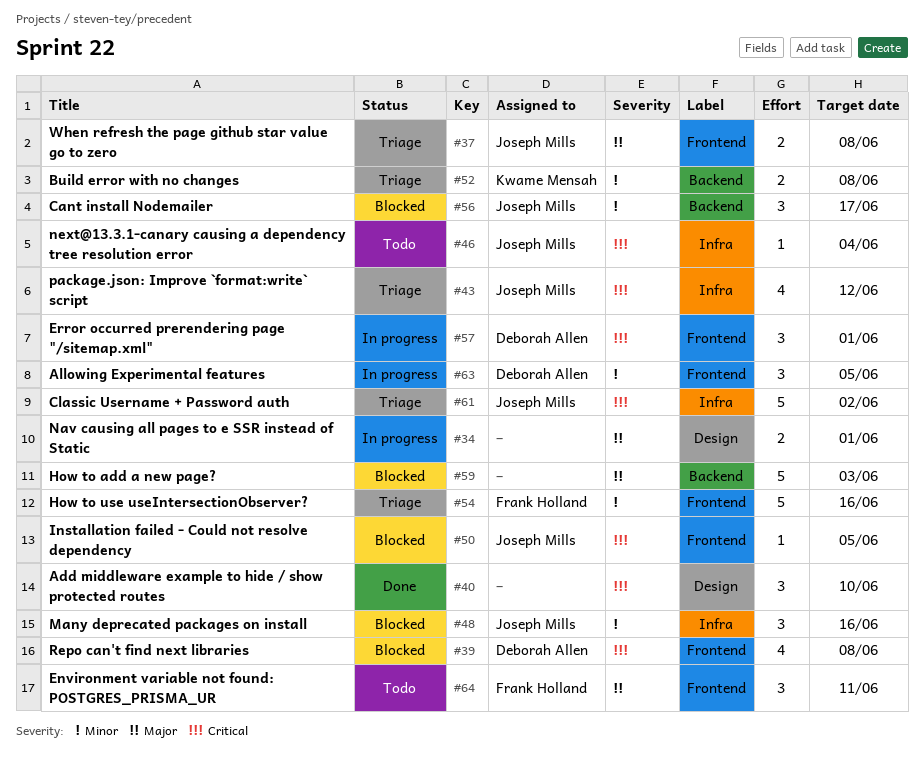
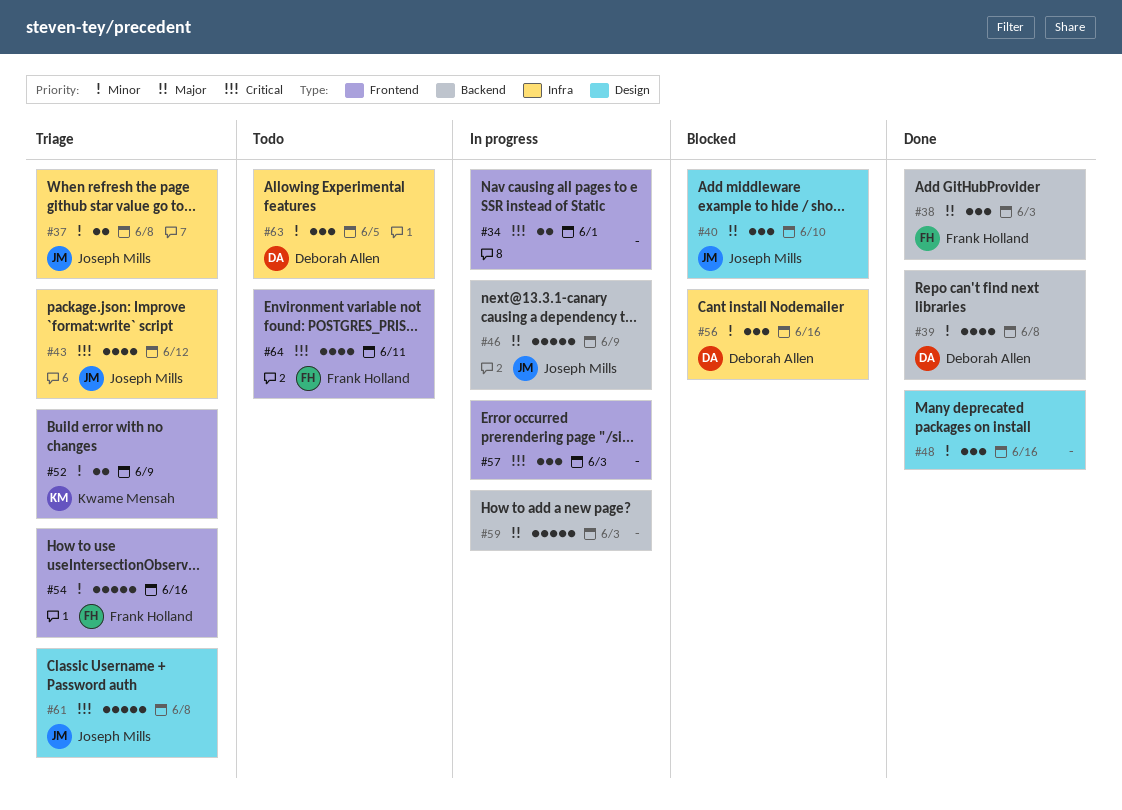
#34, priority: Major -> Critical
#34, label: Design -> Frontend
#37, priority: Major -> Minor
#37, label: Frontend -> Infra
#38: none -> present
#39, status: Blocked -> Done
#39, priority: Critical -> Minor
#39, label: Frontend -> Backend
#40, status: Done -> Blocked
#40, owner: none -> Joseph Mills
#40, priority: Critical -> Major
#46, status: Todo -> In progress
#46, priority: Critical -> Major
#46, label: Infra -> Backend
#46, estimate: 1 -> 5
#46, due: Jun 4 -> Jun 9
#48, status: Blocked -> Done
#48, owner: Joseph Mills -> none
#48, label: Infra -> Design
#50: present -> none
#52, label: Backend -> Frontend
#52, due: Jun 8 -> Jun 9
#56, owner: Joseph Mills -> Deborah Allen
#56, label: Backend -> Infra
#56, due: Jun 17 -> Jun 16
#57, owner: Deborah Allen -> none
#57, due: Jun 1 -> Jun 3
#59, status: Blocked -> In progress
#61, label: Infra -> Design
#61, due: Jun 2 -> Jun 8
#63, status: In progress -> Todo
#63, label: Frontend -> Infra
#64, priority: Major -> Critical
#64, estimate: 3 -> 4

